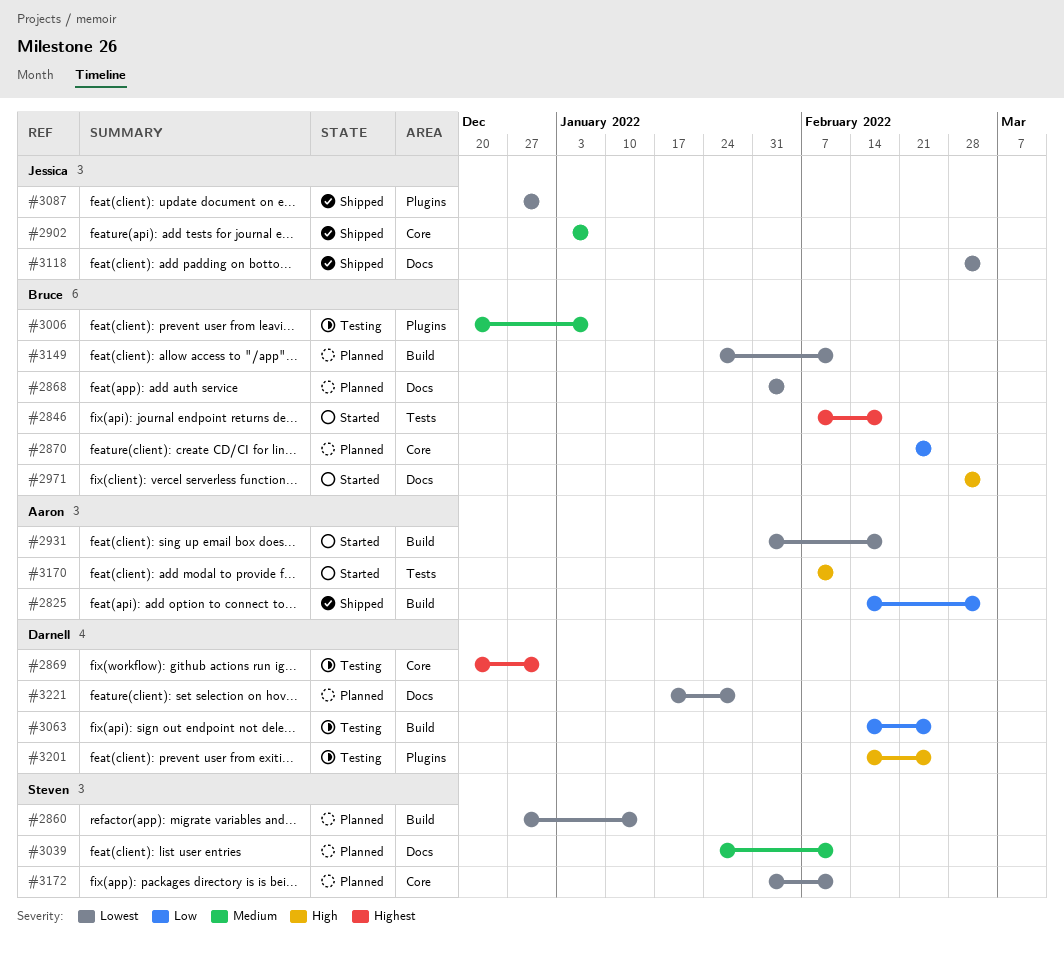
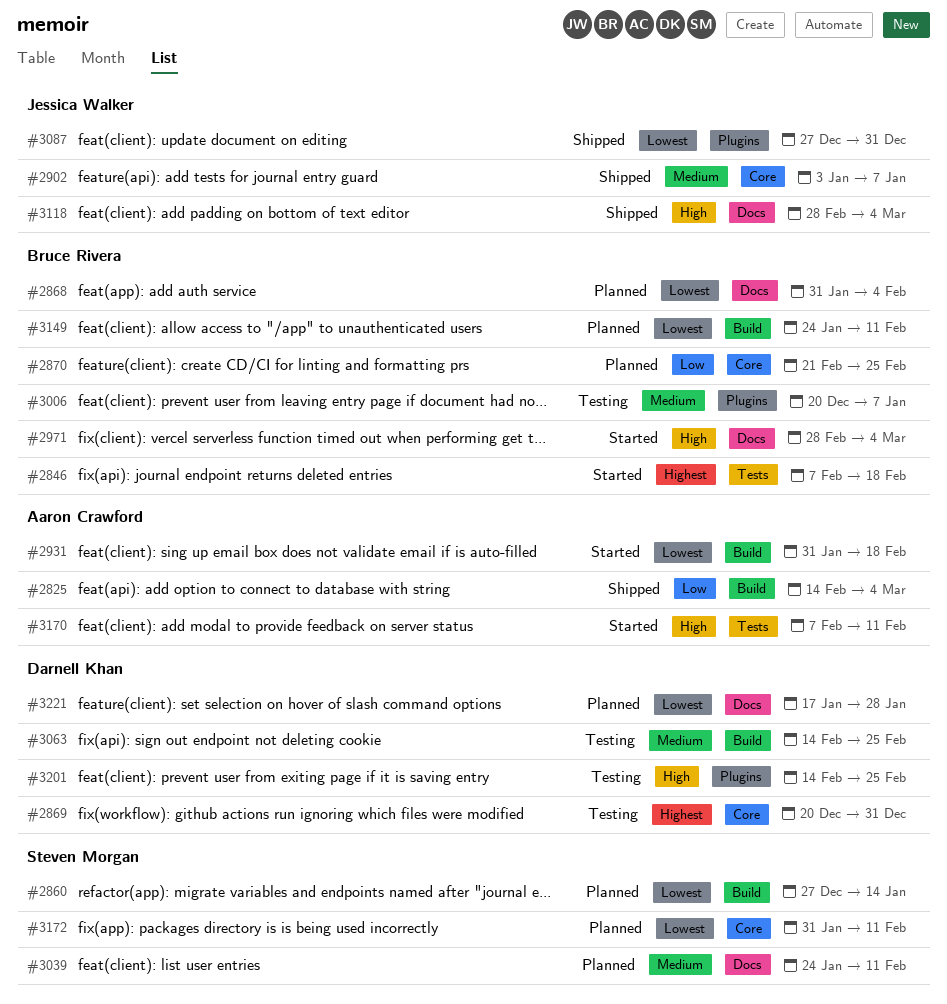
#3063, priority: Low -> Medium
#3118, priority: Lowest -> High

